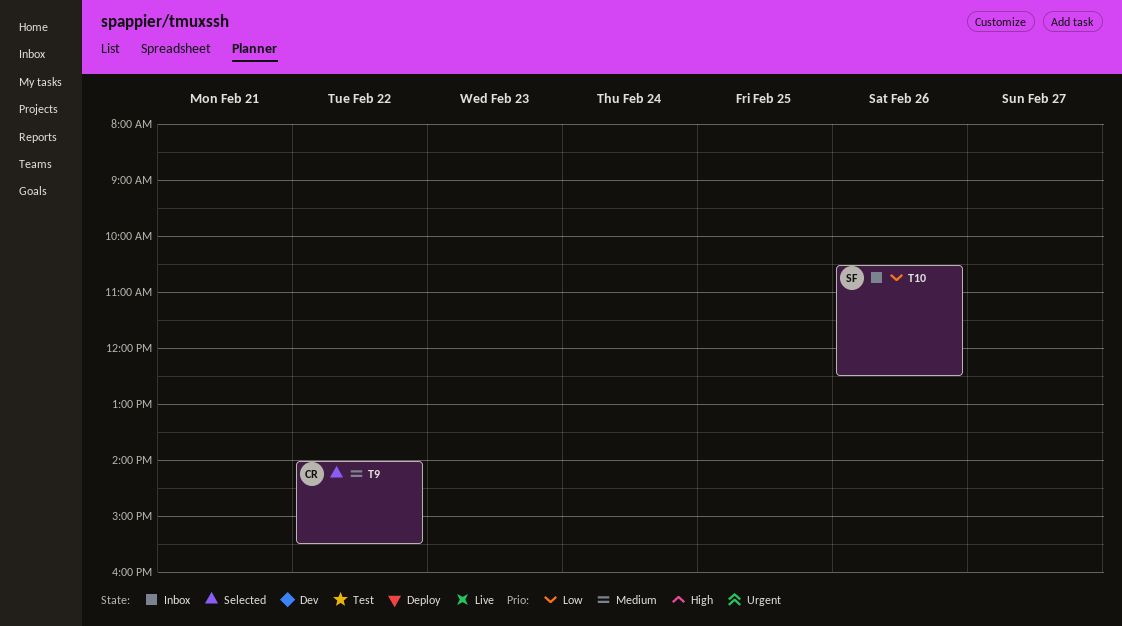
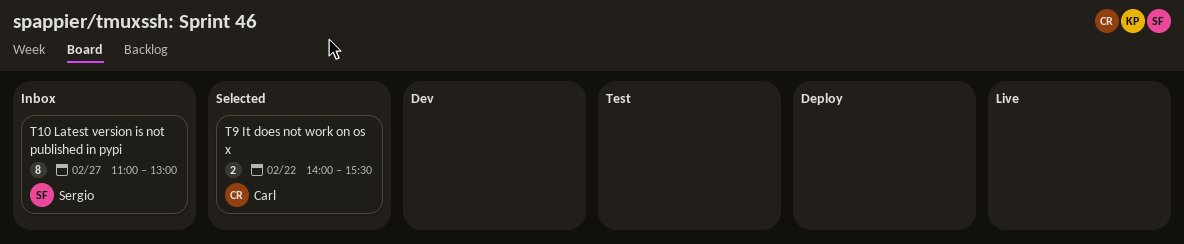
T10, day: Feb 26 -> Feb 27
T10, begins: 10:30 -> 11:00
T10, ends: 12:30 -> 13:00

